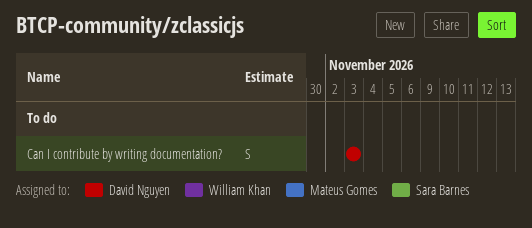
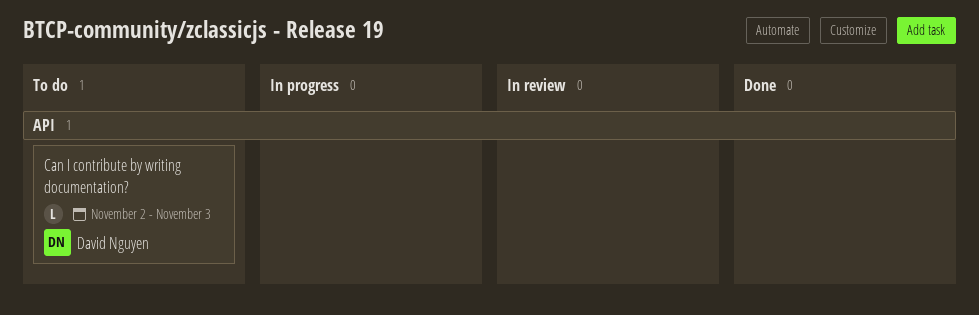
Can I contribute by writing documentation?, estimate: S -> L
Can I contribute by writing documentation?, start: Nov 3 -> Nov 2

